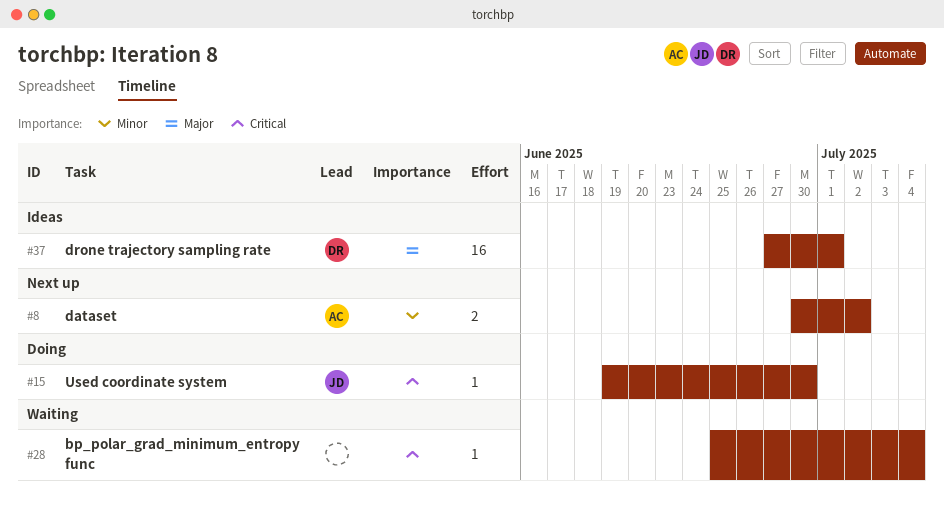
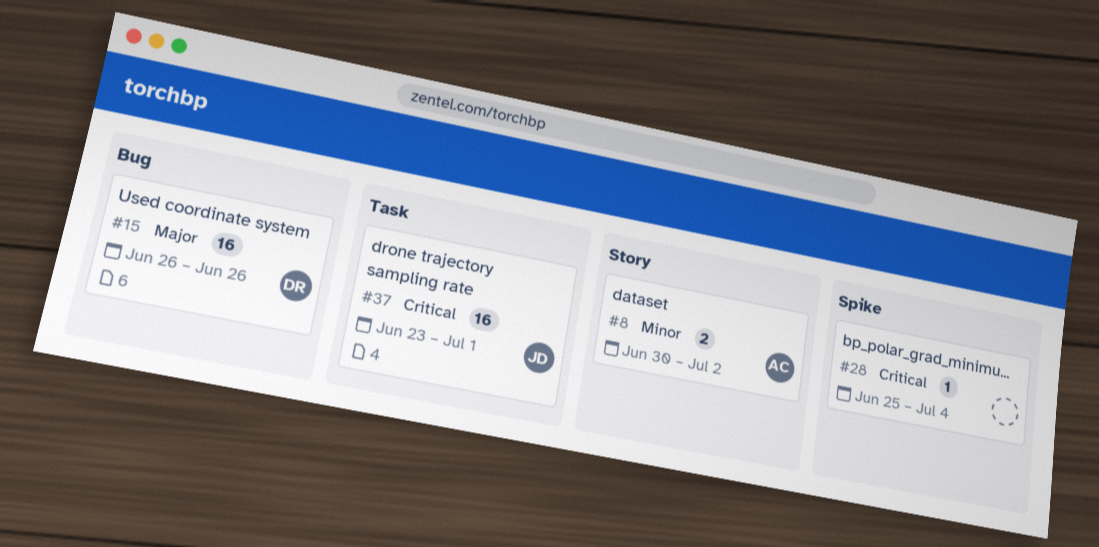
#15, owner: JD -> DR
#15, priority: Critical -> Major
#15, estimate: 1 -> 16
#15, start: Jun 19 -> Jun 26
#15, due: Jun 30 -> Jun 26
#37, owner: DR -> JD
#37, priority: Major -> Critical
#37, start: Jun 27 -> Jun 23

